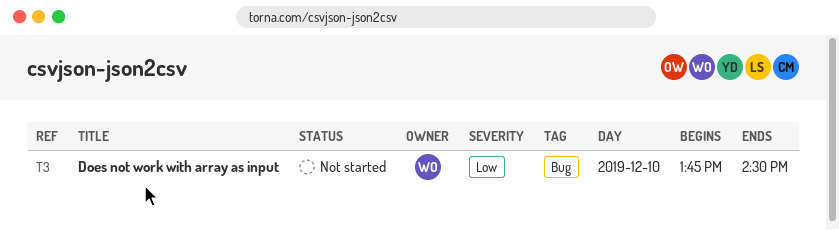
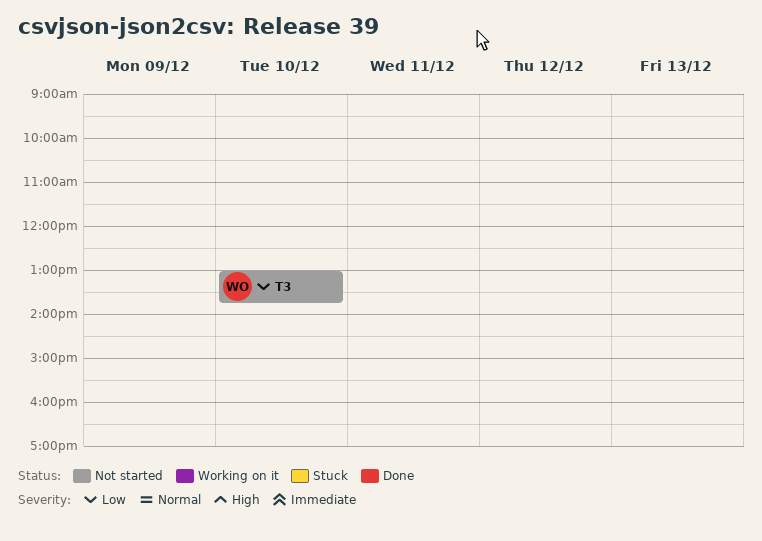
T3, begins: 13:45 -> 13:00
T3, ends: 14:30 -> 13:45

